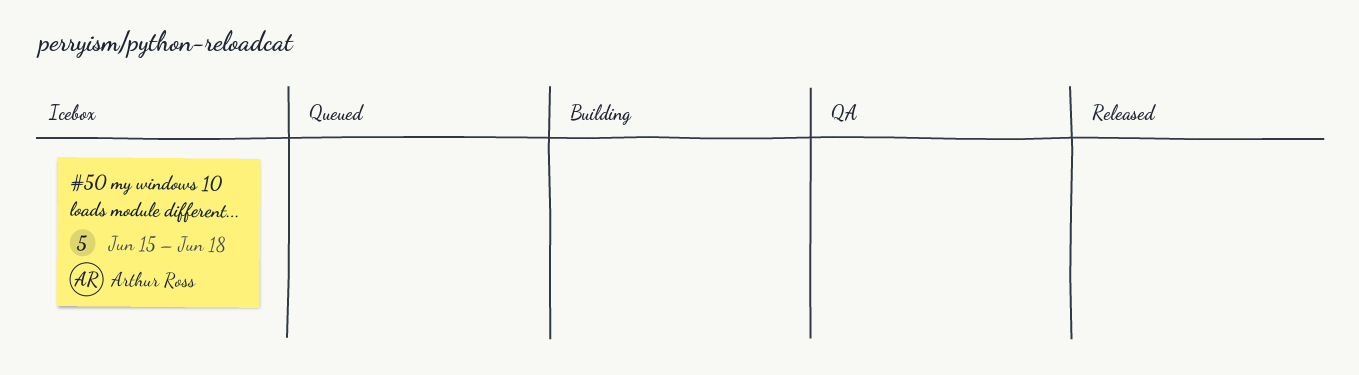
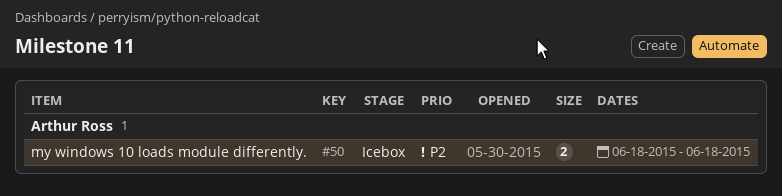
#50, estimate: 5 -> 2
#50, start: Jun 15 -> Jun 18

